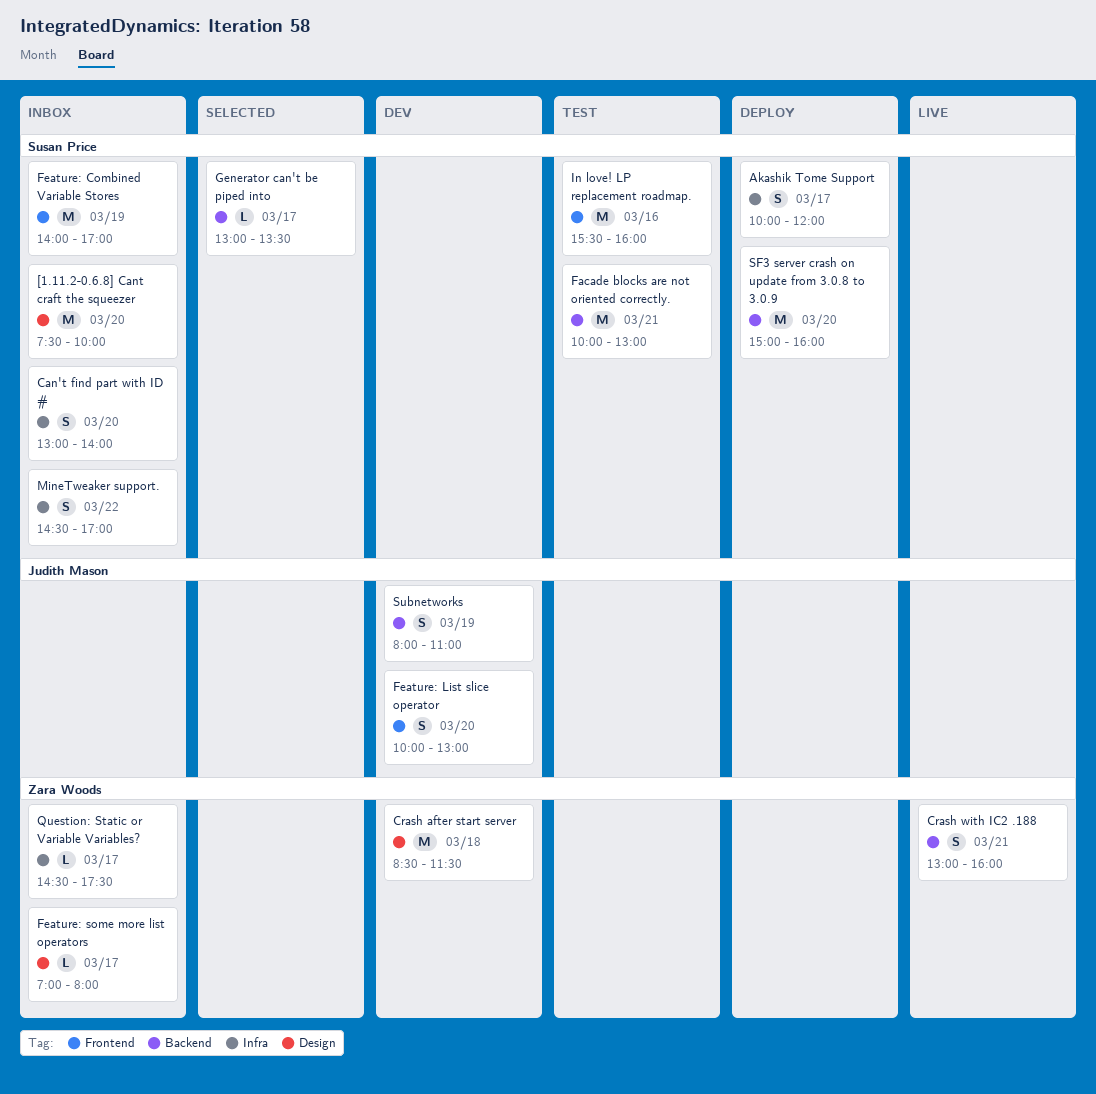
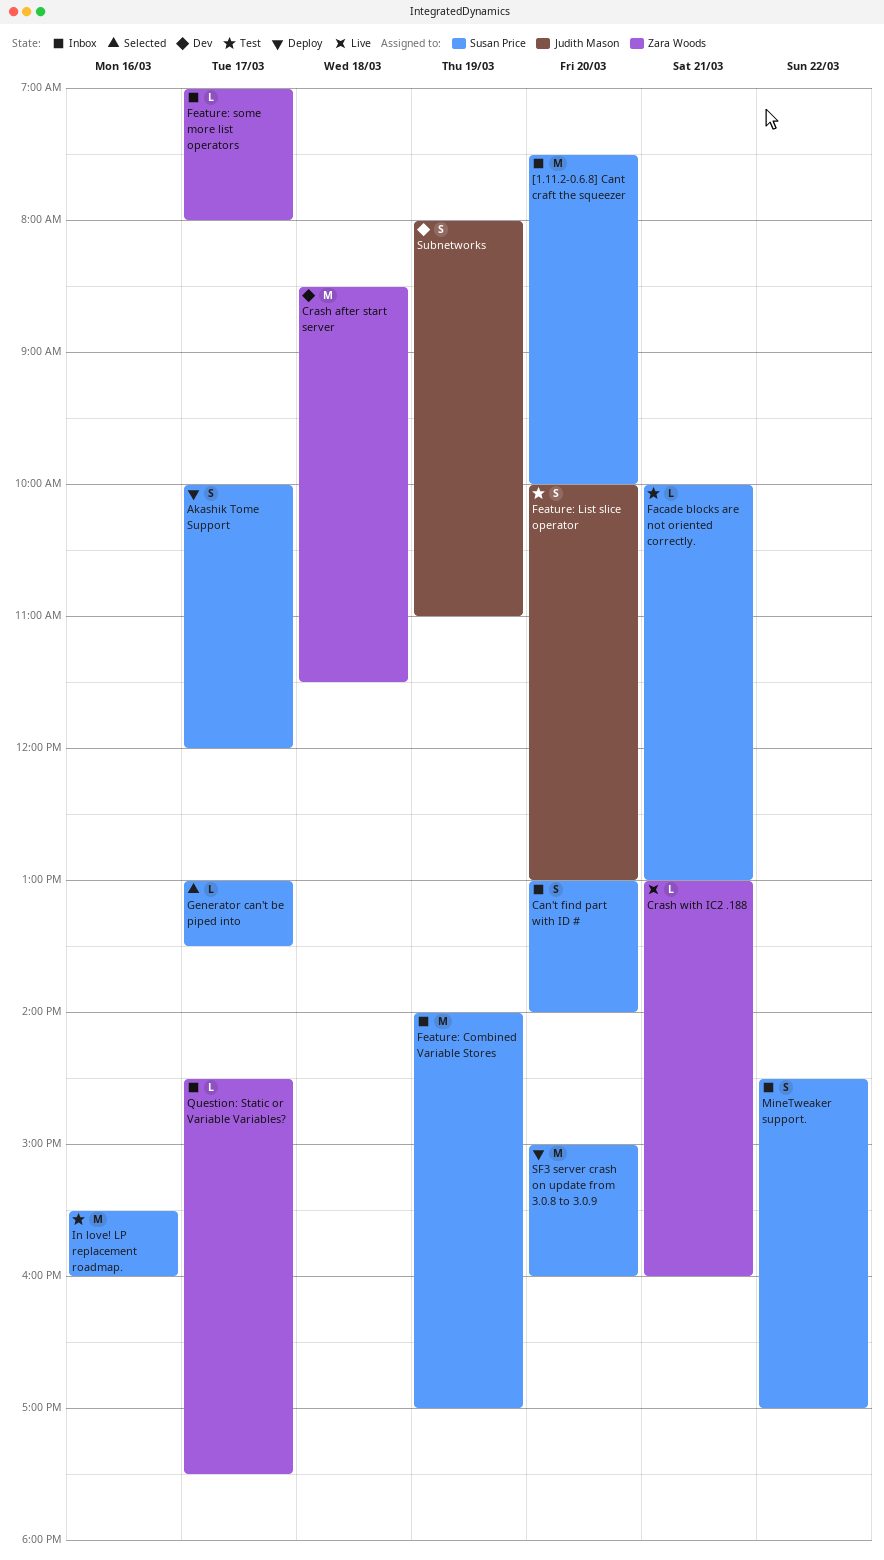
Crash with IC2 .188, estimate: S -> L
Facade blocks are not oriented correctly., estimate: M -> L
Feature: List slice operator, status: Dev -> Test

